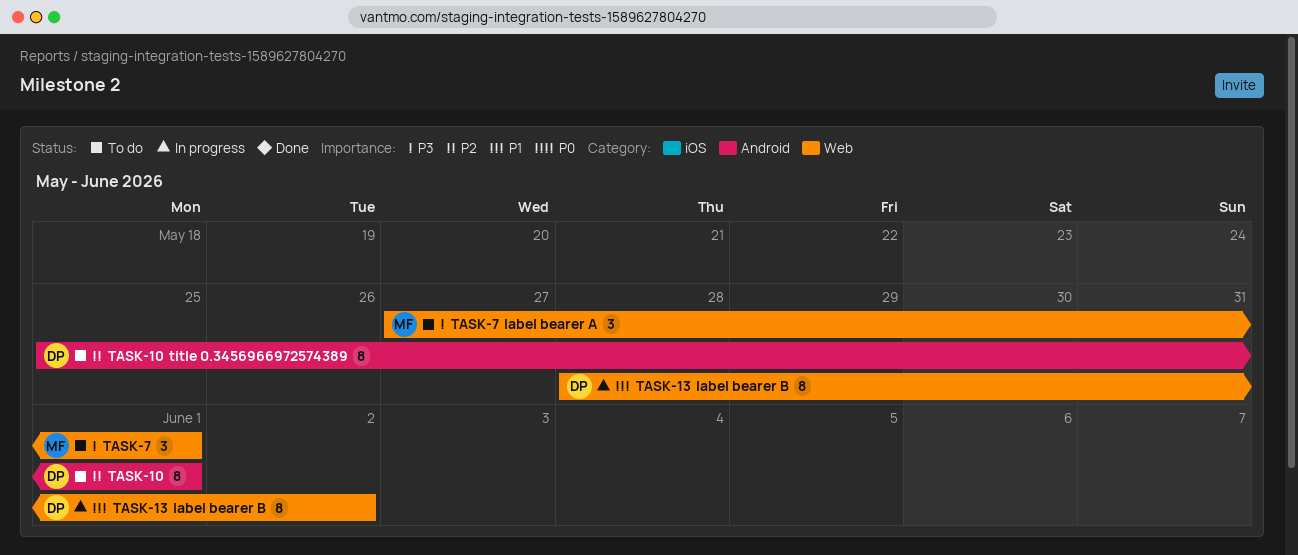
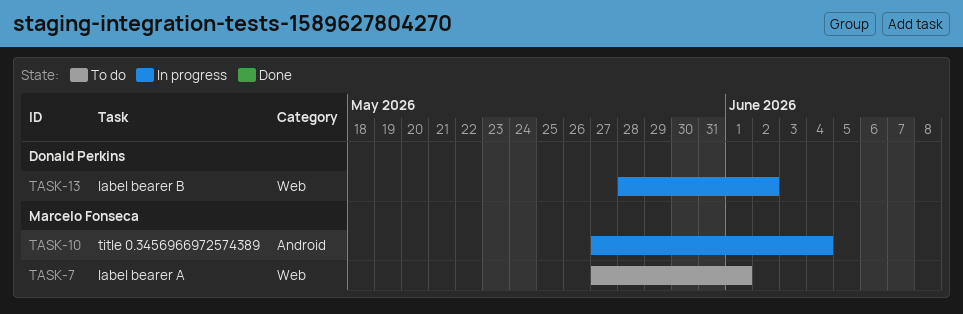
TASK-10, status: To do -> In progress
TASK-10, owner: Donald Perkins -> Marcelo Fonseca
TASK-10, start: May 25 -> May 27
TASK-10, due: Jun 1 -> Jun 4

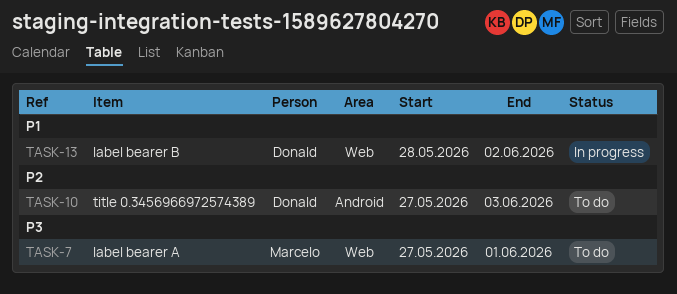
TASK-10, status: In progress -> To do
TASK-10, owner: Marcelo Fonseca -> Donald Perkins
TASK-10, due: Jun 4 -> Jun 3

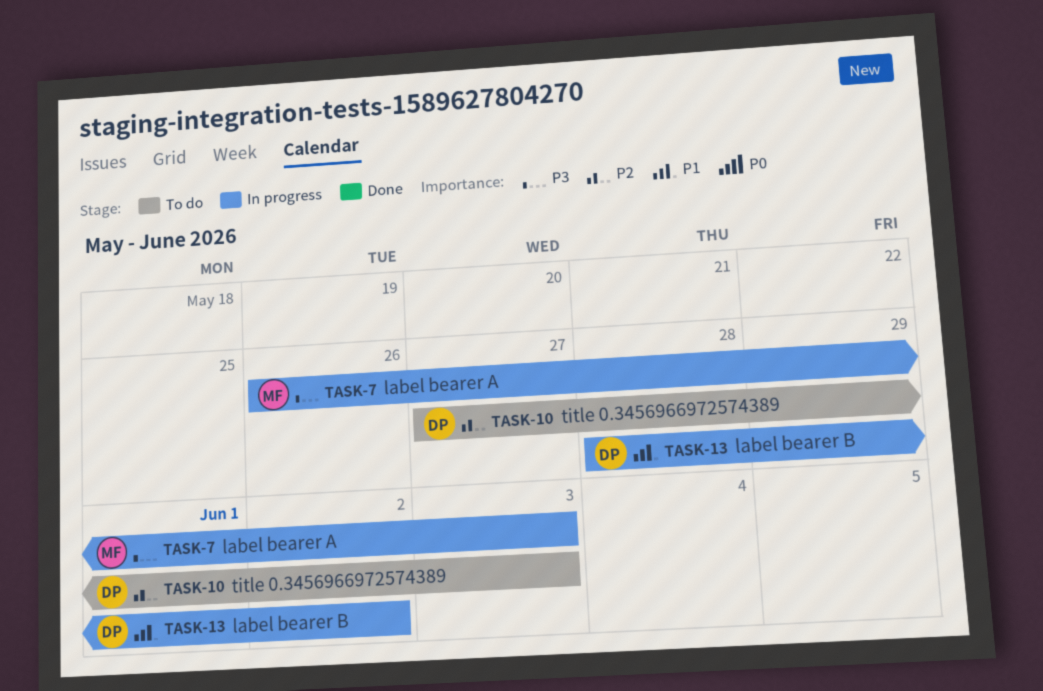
TASK-7, status: To do -> In progress
TASK-7, start: May 27 -> May 26
TASK-7, due: Jun 1 -> Jun 3

